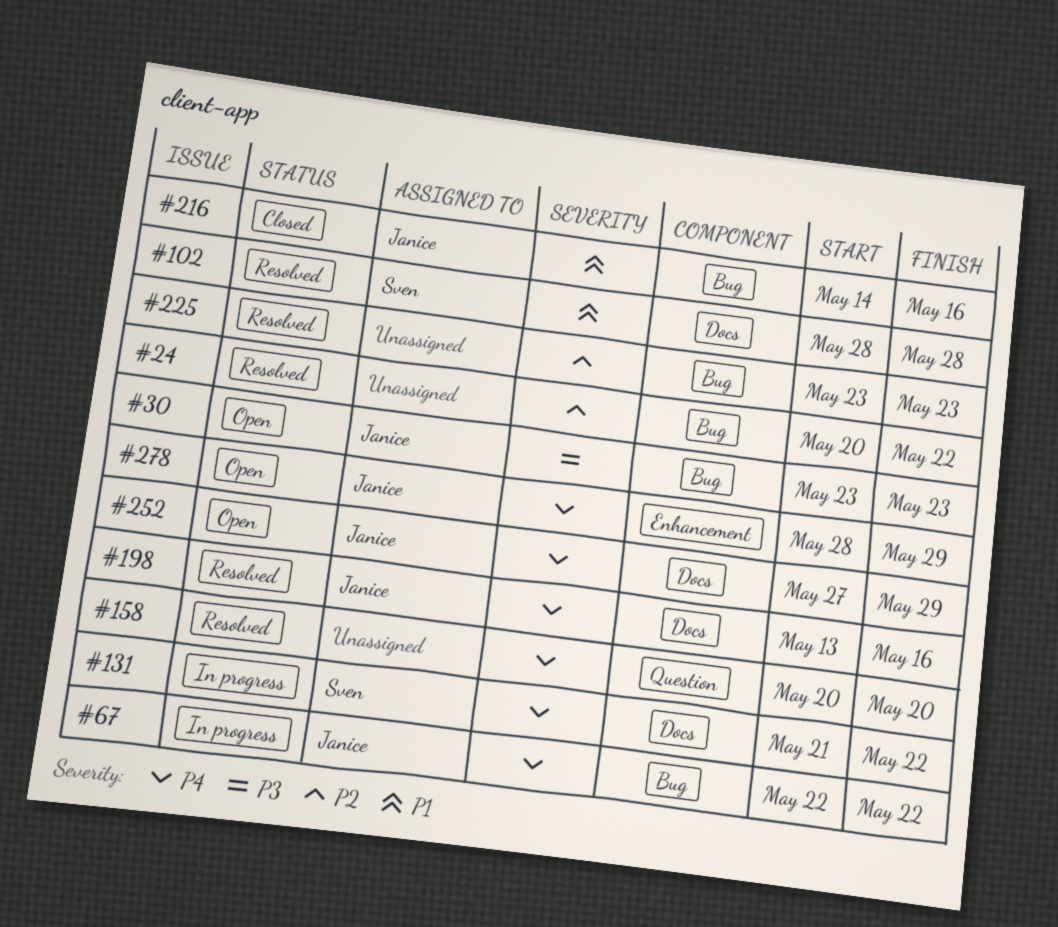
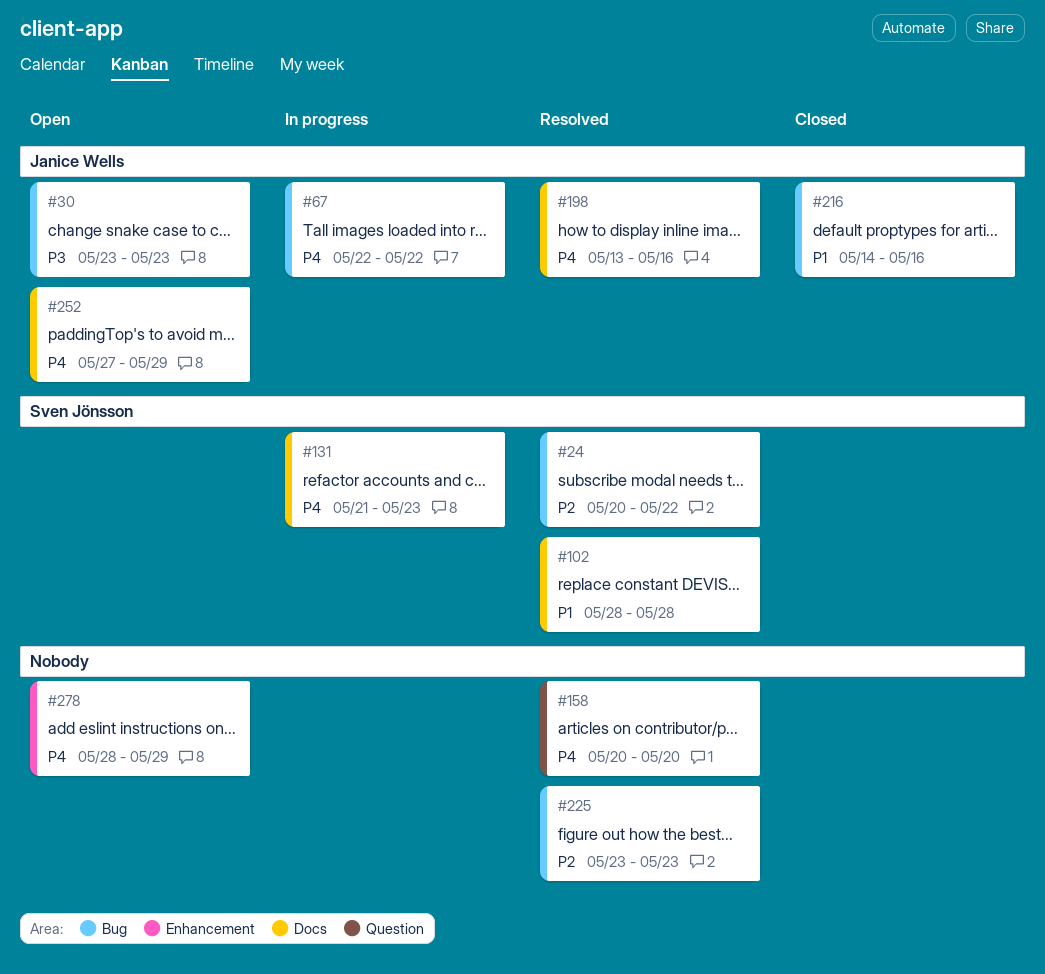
#24, owner: none -> Sven Jönsson
#131, due: May 22 -> May 23
#278, owner: Janice Wells -> none

